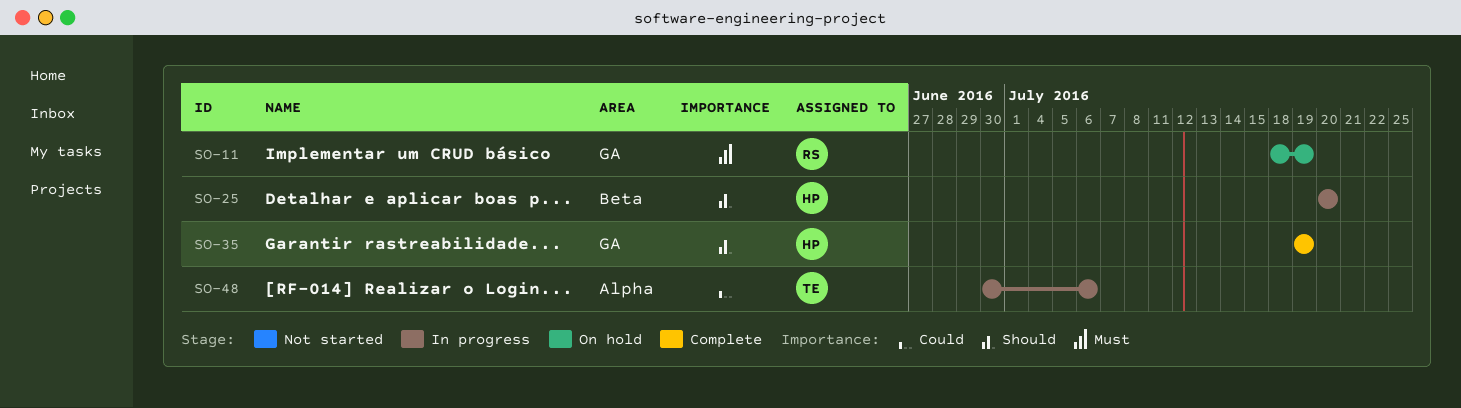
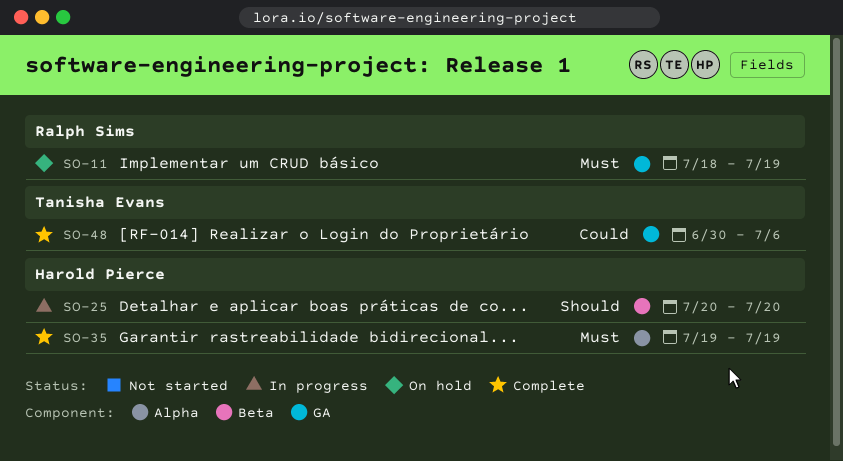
SO-35, priority: Should -> Must
SO-35, label: GA -> Alpha
SO-48, status: In progress -> Complete
SO-48, label: Alpha -> GA

